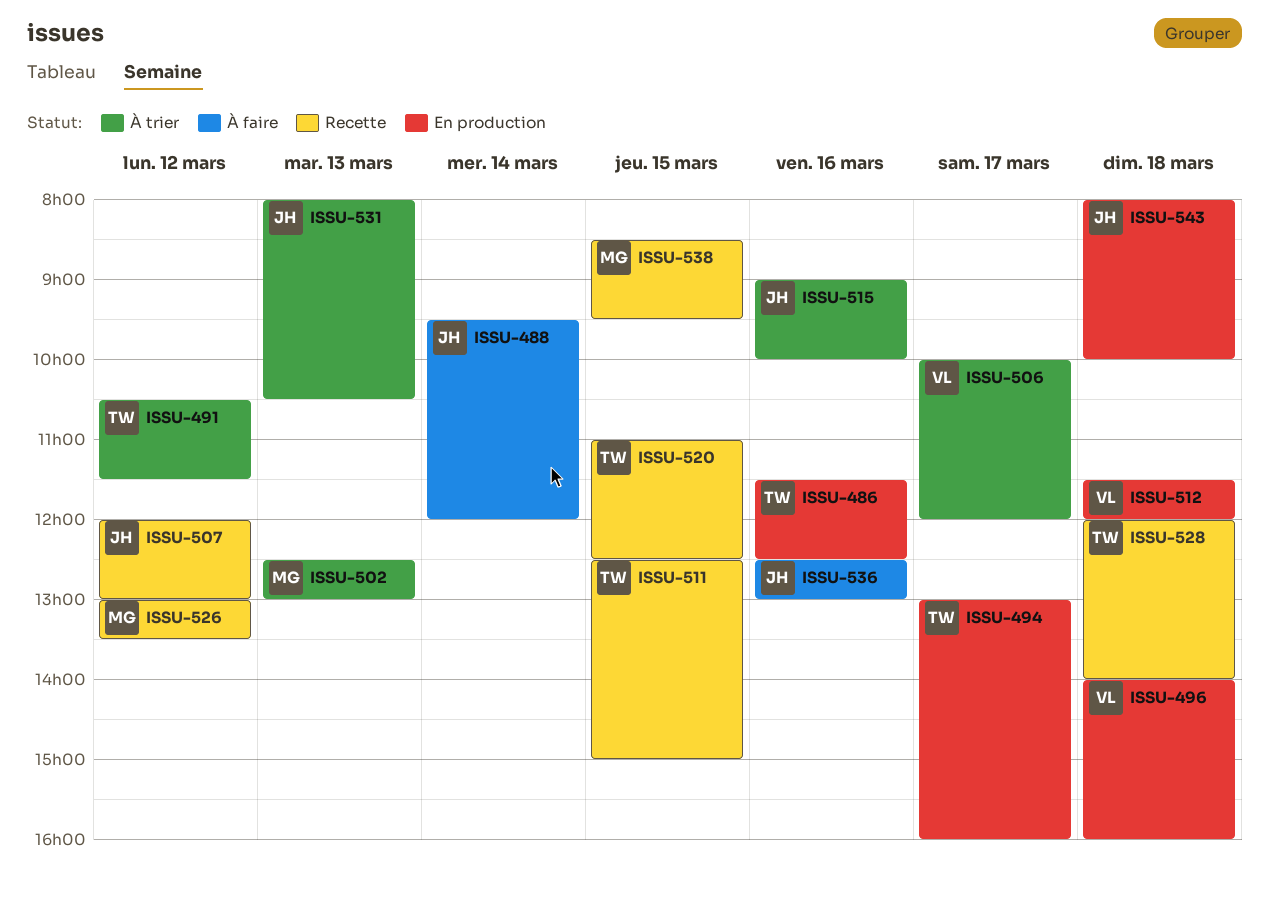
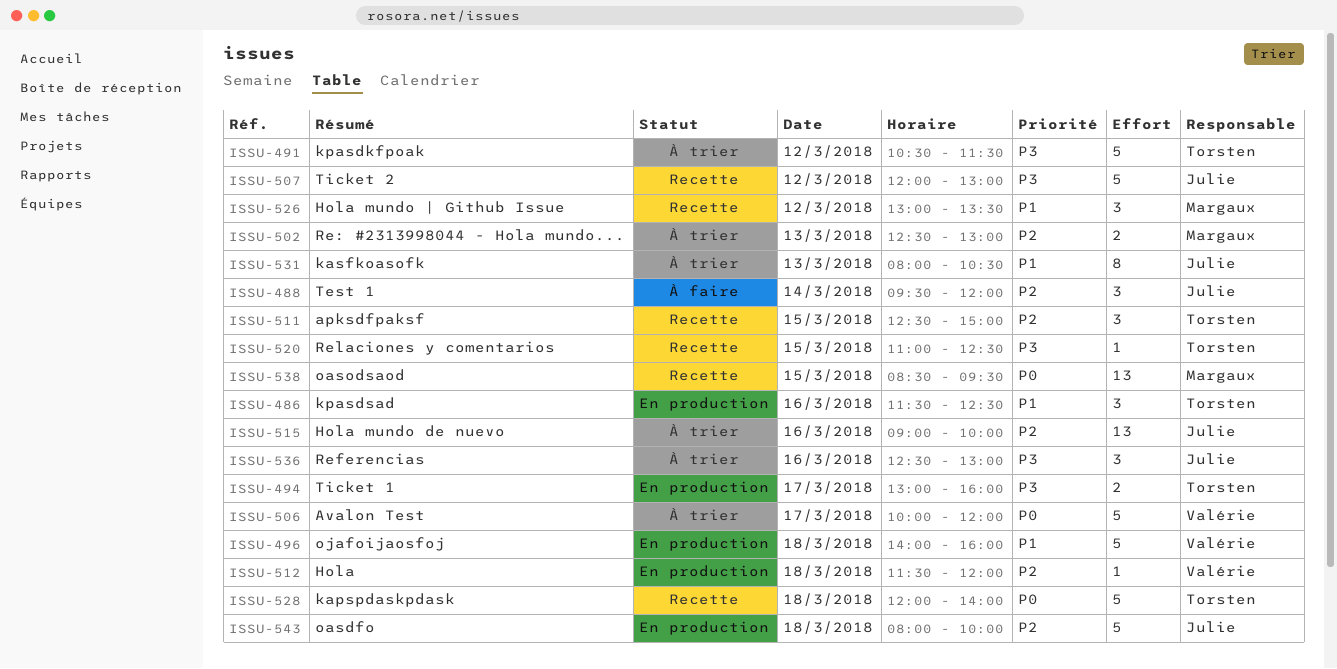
ISSU-536, status: À faire -> À trier

